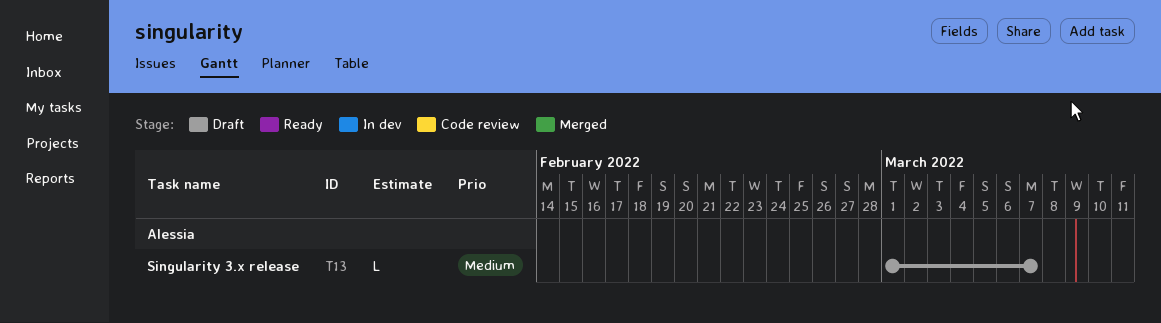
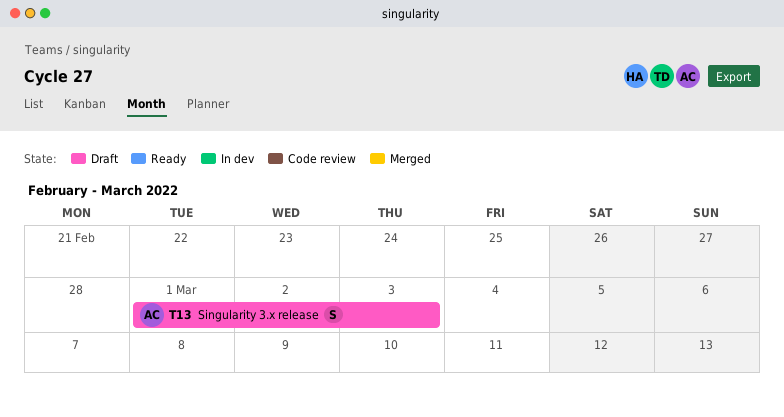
T13, estimate: L -> S
T13, due: Mar 7 -> Mar 3

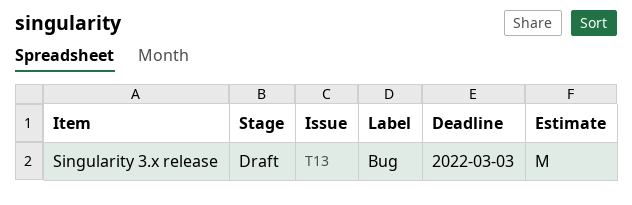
T13, estimate: S -> M

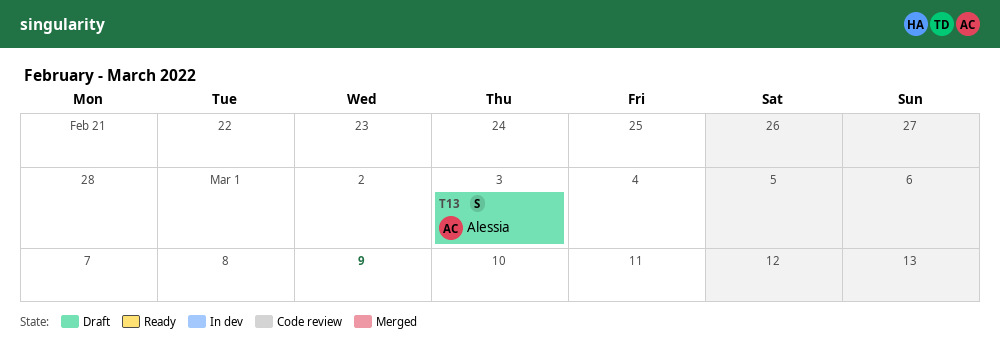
T13, estimate: M -> S

